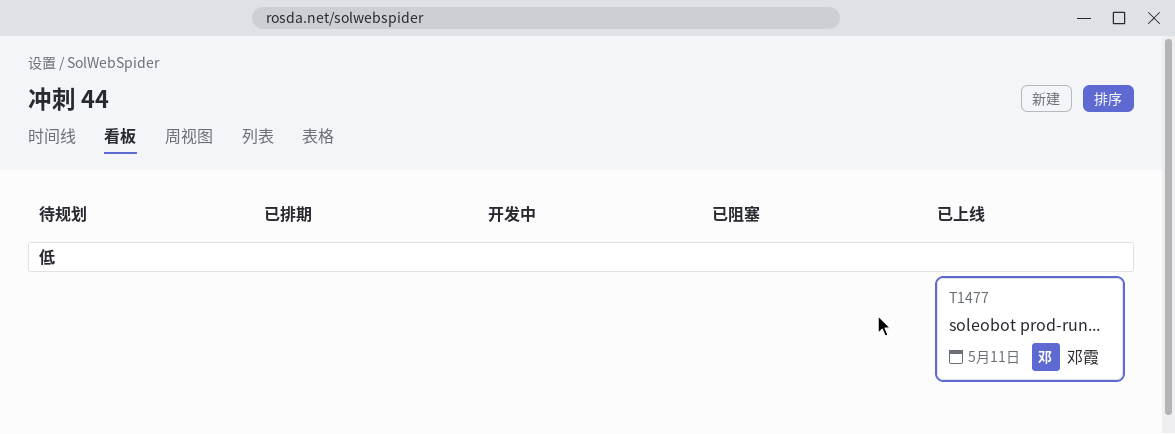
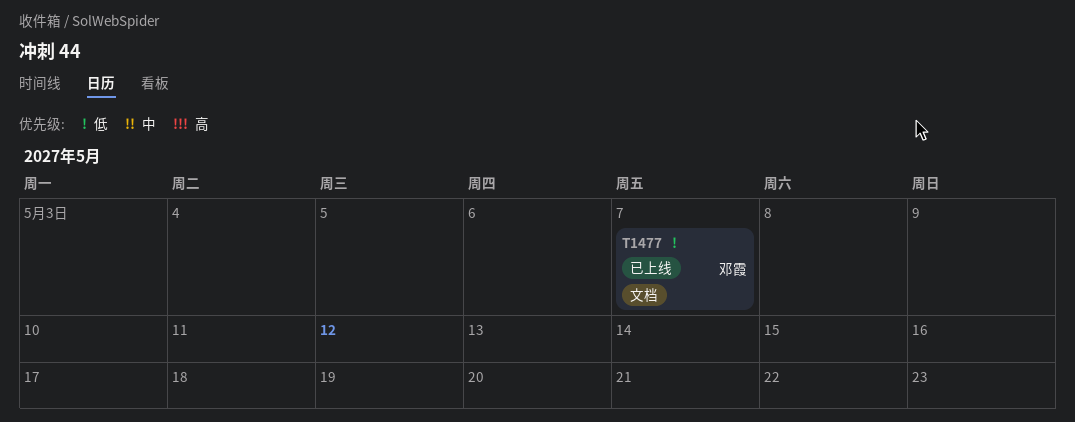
T1477, due: May 11 -> May 7

